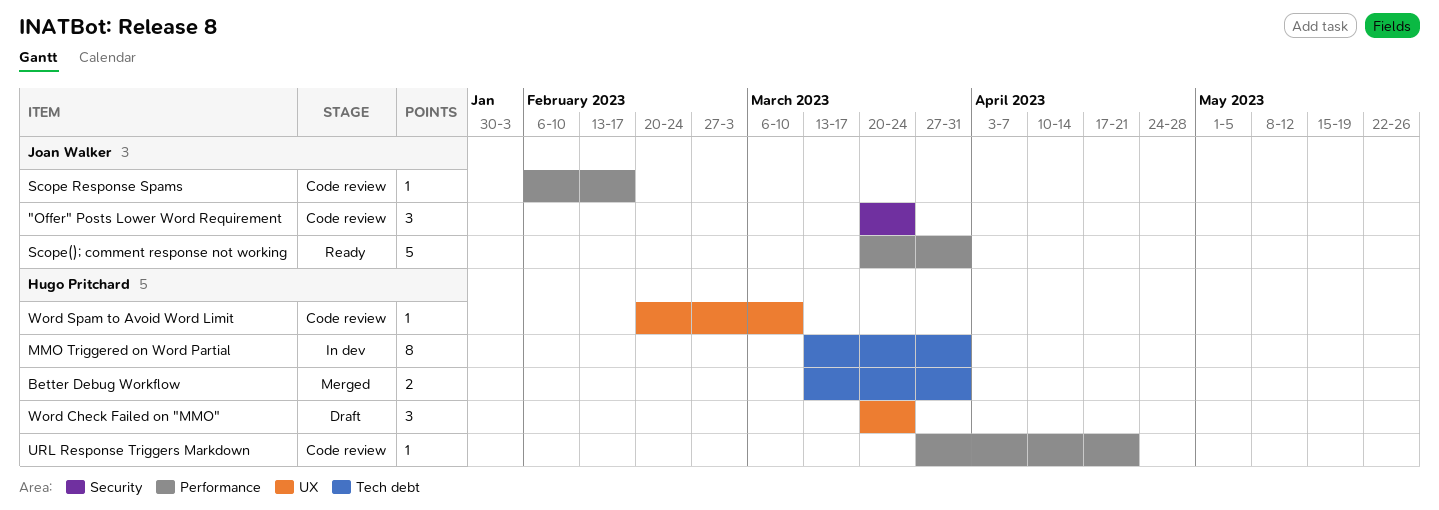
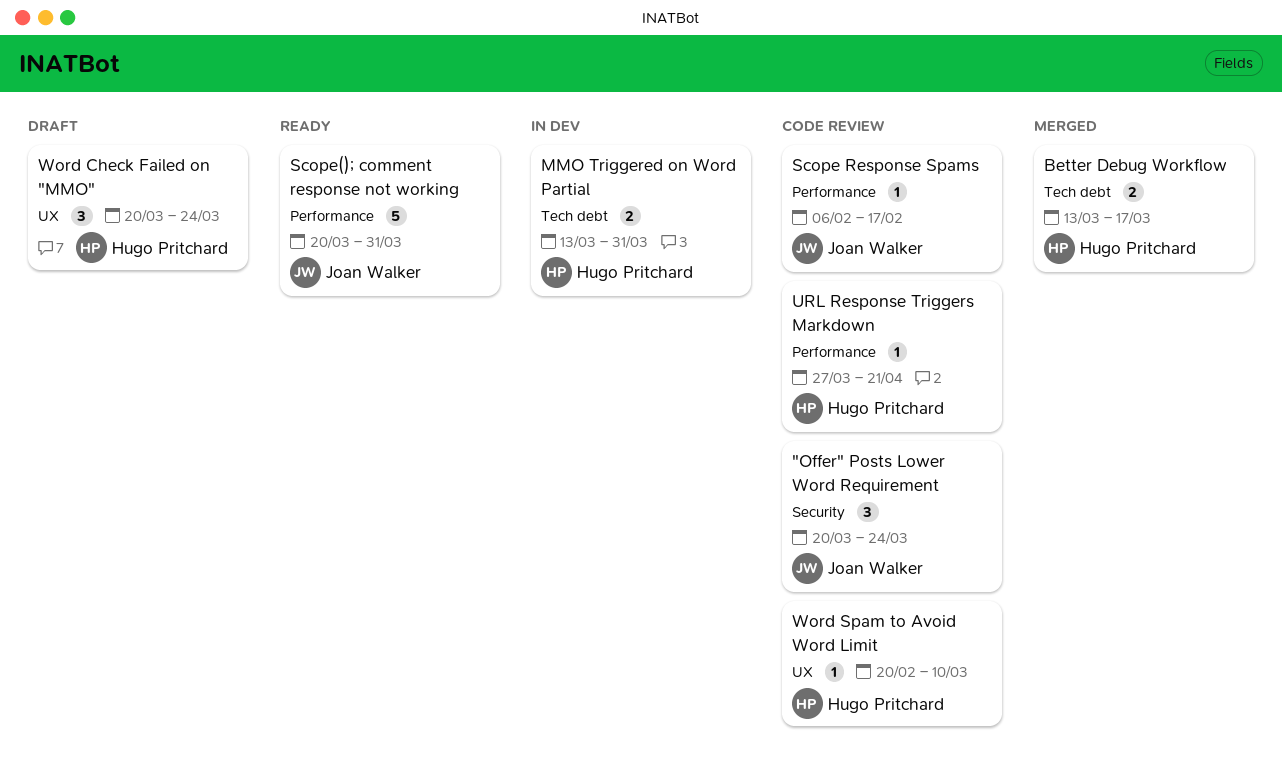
Better Debug Workflow, due: Mar 31 -> Mar 17
MMO Triggered on Word Partial, estimate: 8 -> 2

